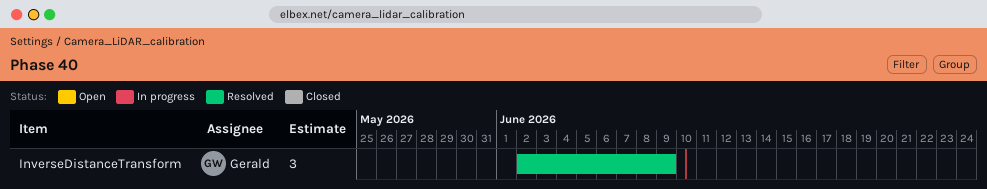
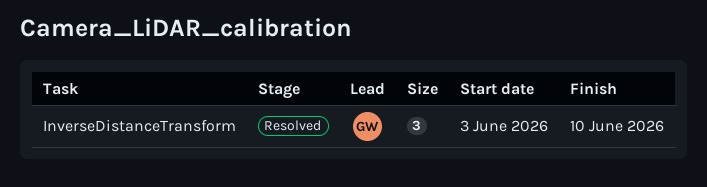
InverseDistanceTransform, start: Jun 2 -> Jun 3
InverseDistanceTransform, due: Jun 9 -> Jun 10

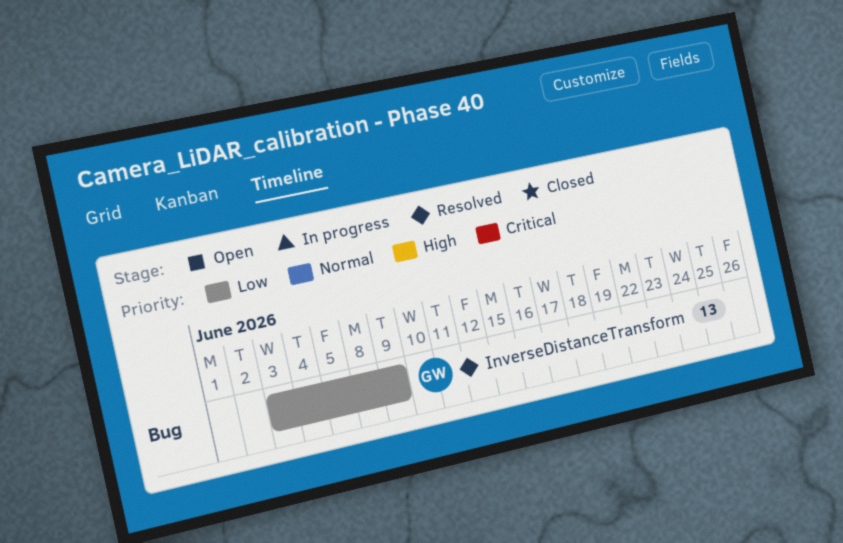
InverseDistanceTransform, estimate: 3 -> 13
InverseDistanceTransform, due: Jun 10 -> Jun 9

